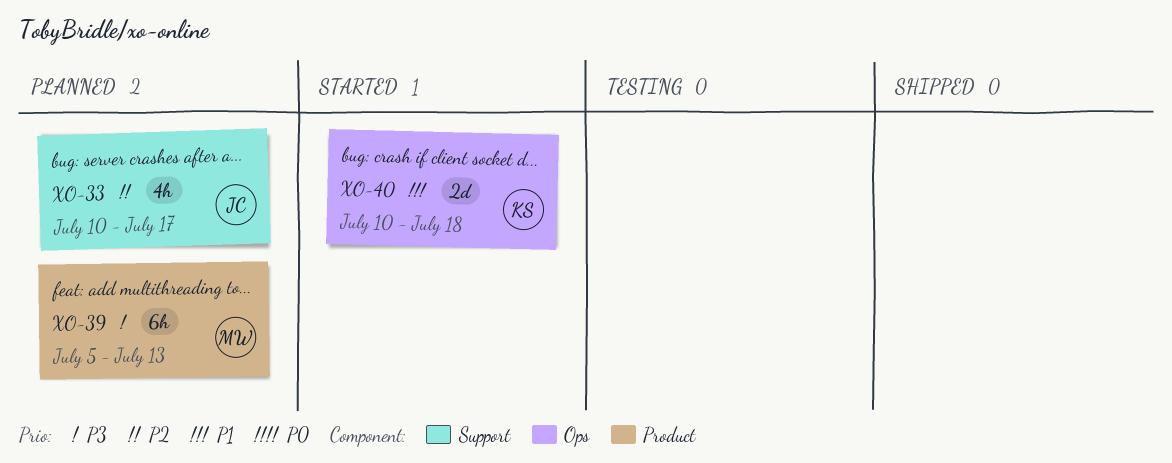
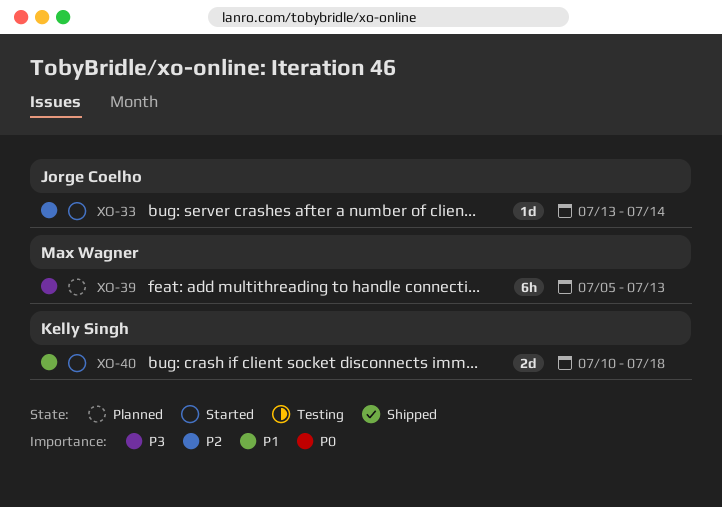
XO-33, status: Planned -> Started
XO-33, estimate: 4h -> 1d
XO-33, start: Jul 10 -> Jul 13
XO-33, due: Jul 17 -> Jul 14

